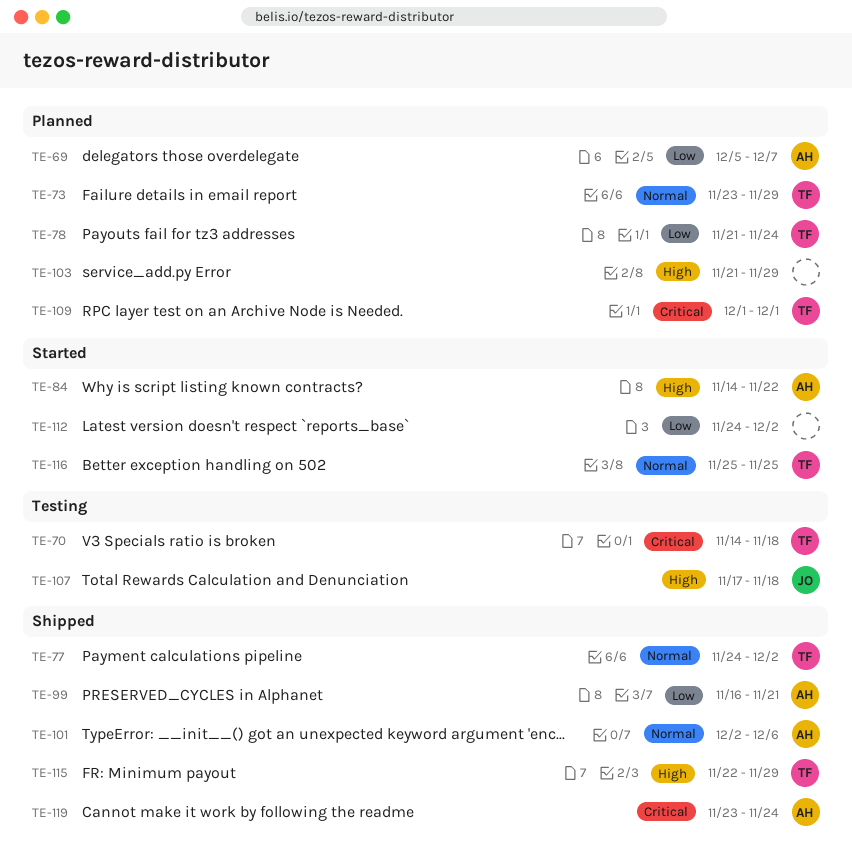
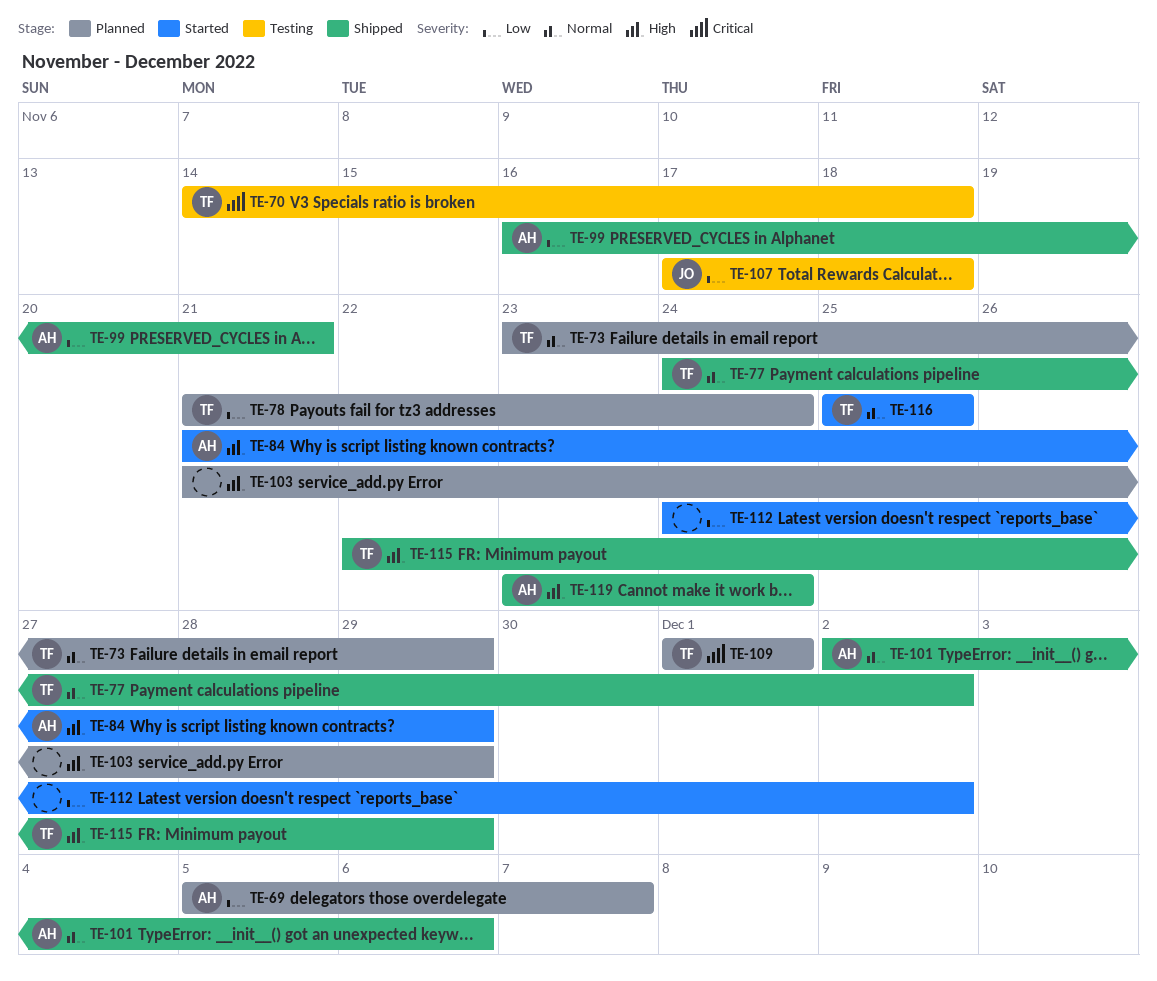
TE-84, start: Nov 14 -> Nov 21
TE-84, due: Nov 22 -> Nov 29
TE-107, priority: High -> Low
TE-119, priority: Critical -> High

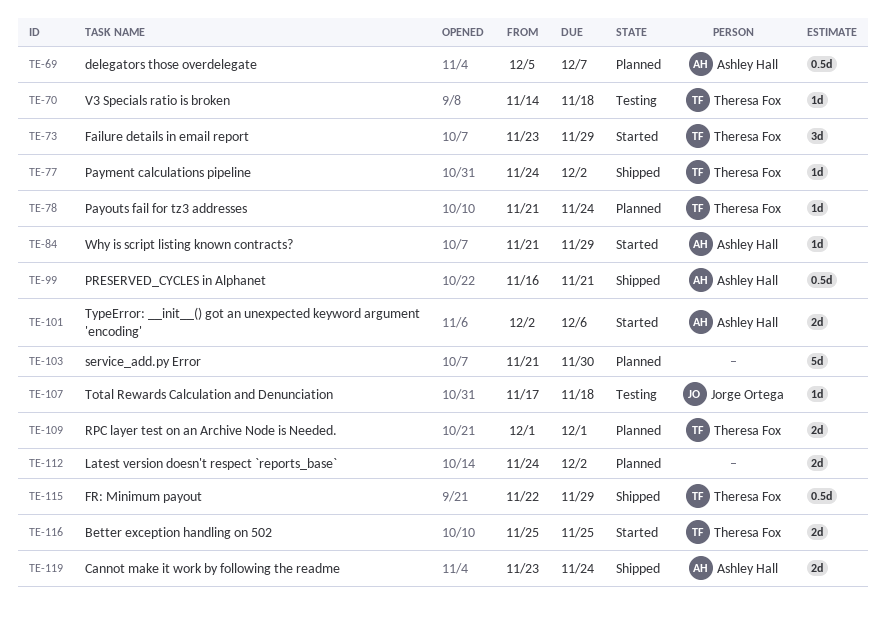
TE-73, status: Planned -> Started
TE-101, status: Shipped -> Started
TE-103, due: Nov 29 -> Nov 30
TE-112, status: Started -> Planned

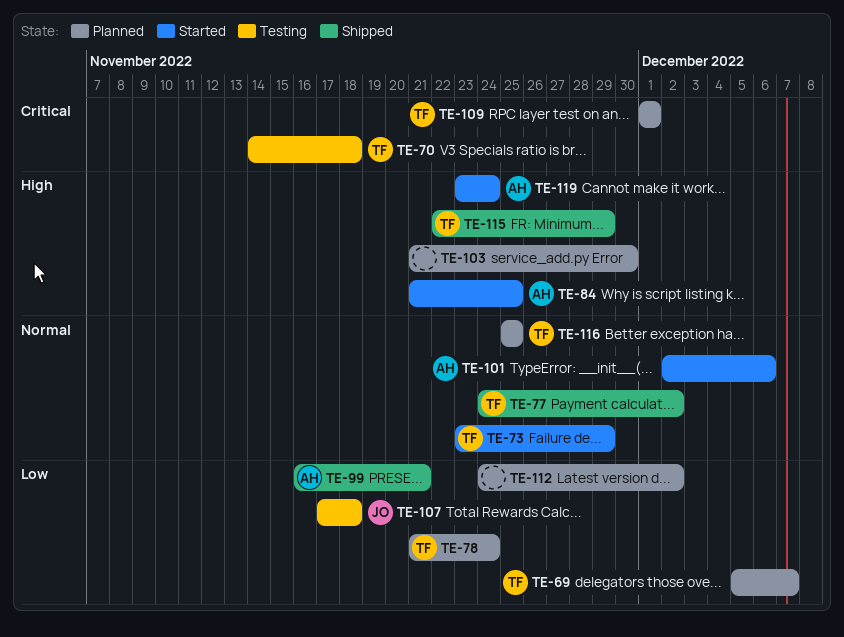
TE-69, owner: Ashley Hall -> Theresa Fox
TE-84, due: Nov 29 -> Nov 25
TE-116, status: Started -> Planned
TE-119, status: Shipped -> Started

